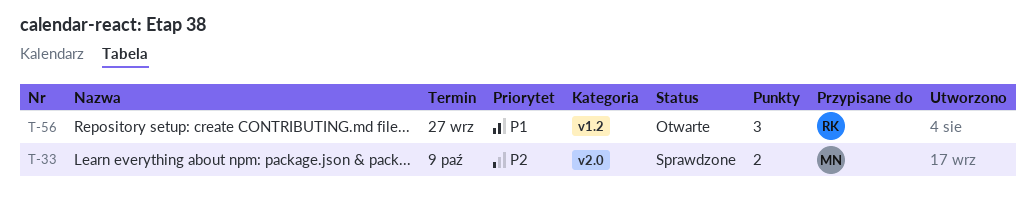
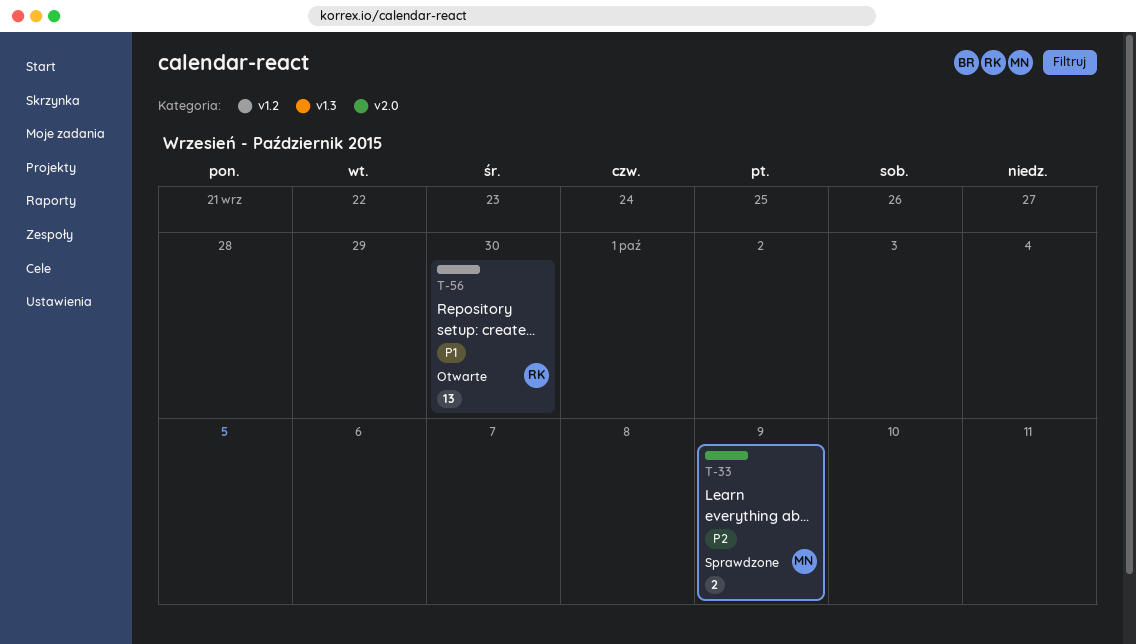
T-56, estimate: 3 -> 13
T-56, due: Sep 27 -> Sep 30

